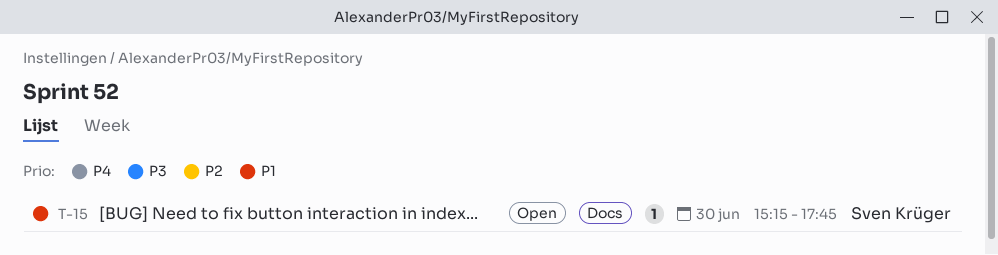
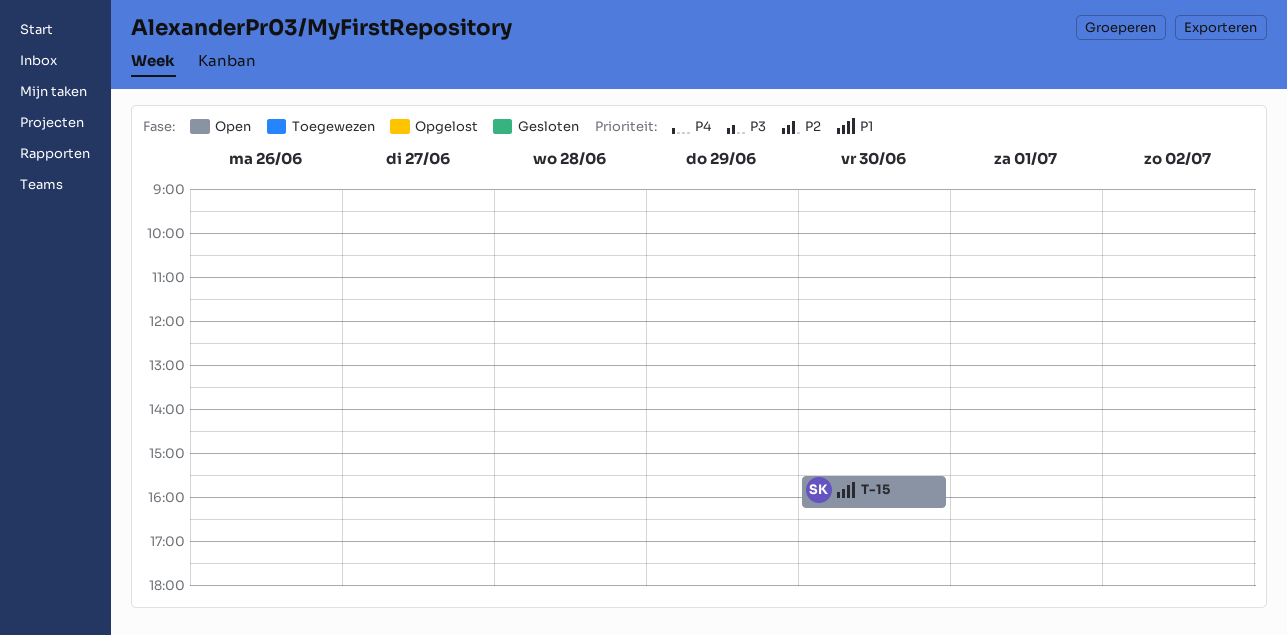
T-15, begins: 15:15 -> 15:30
T-15, ends: 17:45 -> 16:15

